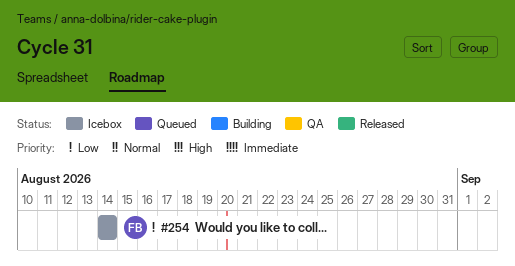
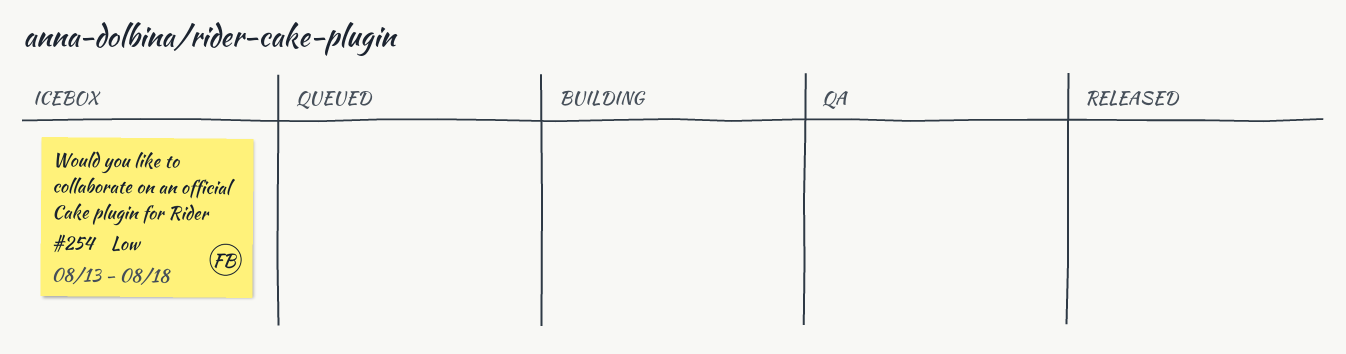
#254, start: Aug 14 -> Aug 13
#254, due: Aug 14 -> Aug 18

